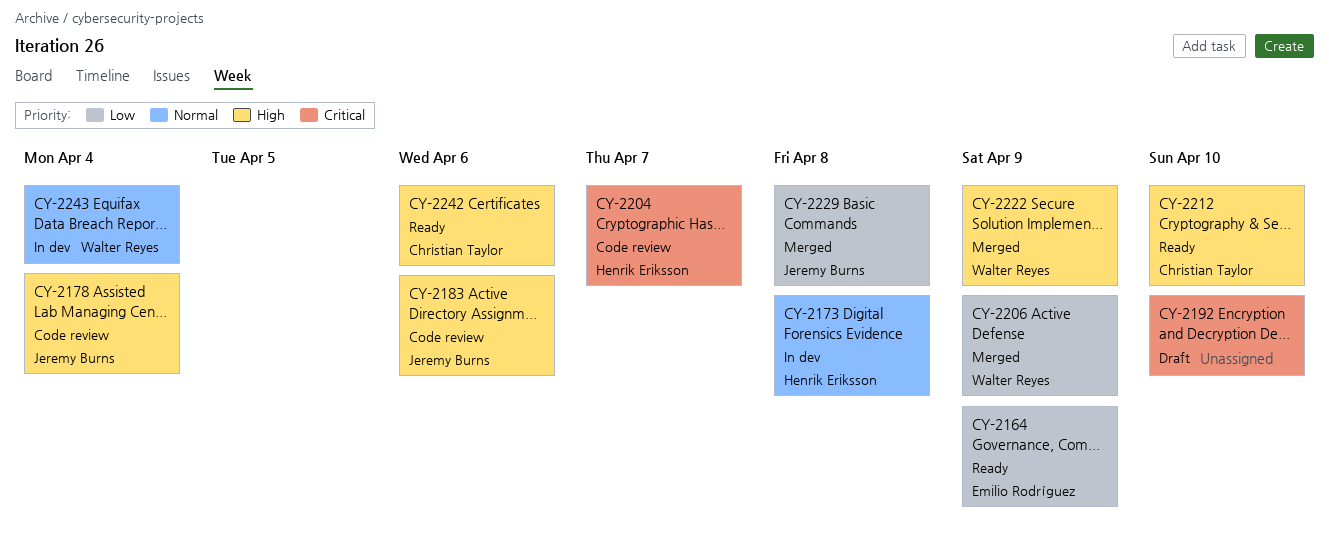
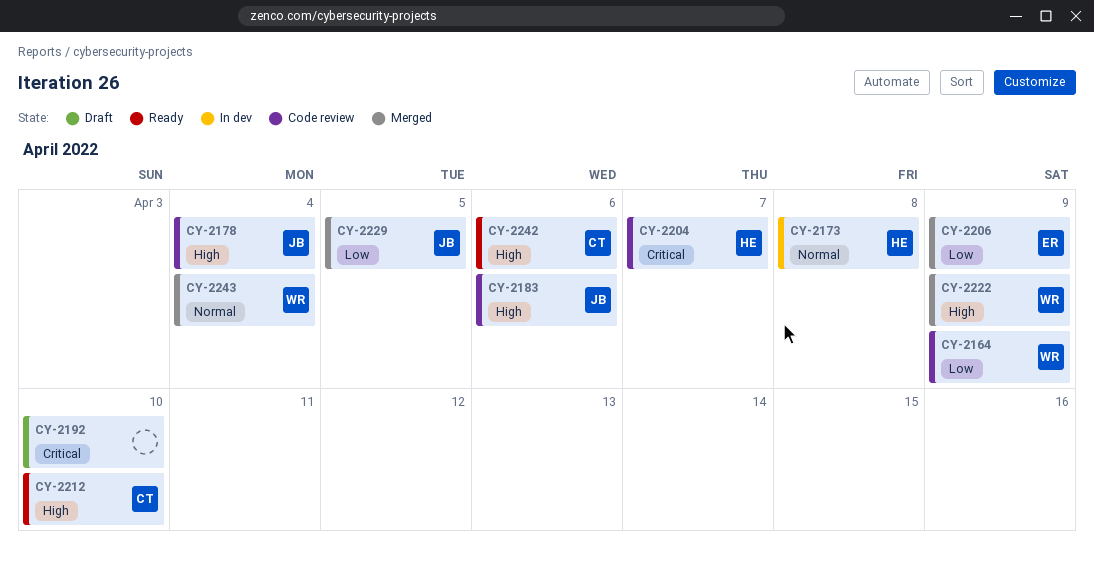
CY-2164, status: Ready -> Code review
CY-2164, owner: Emilio Rodríguez -> Walter Reyes
CY-2206, owner: Walter Reyes -> Emilio Rodríguez
CY-2229, due: Apr 8 -> Apr 5
CY-2243, status: In dev -> Merged

